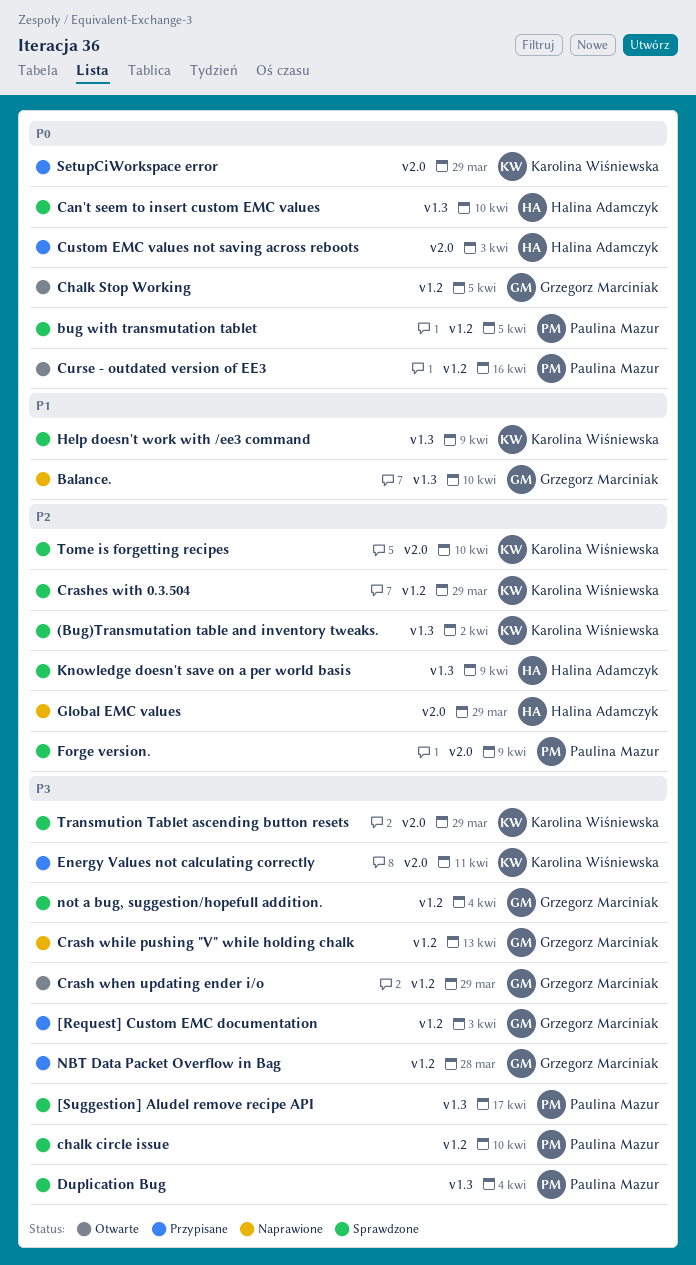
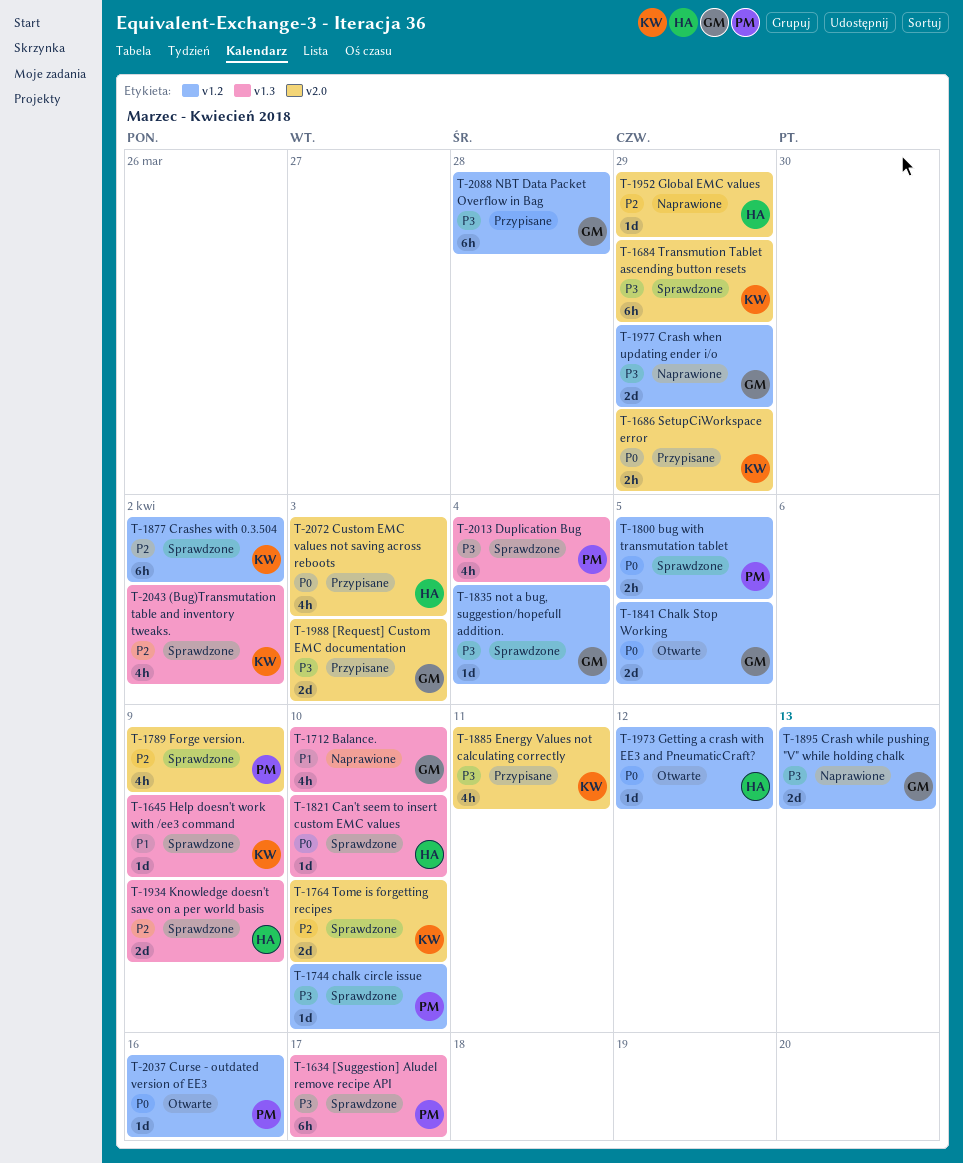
[Request] Custom EMC documentation, label: v1.2 -> v2.0
Crash when updating ender i/o, status: Otwarte -> Naprawione
Crashes with 0.3.504, due: Mar 29 -> Apr 2
Getting a crash with EE3 and PneumaticCraft?: none -> present

